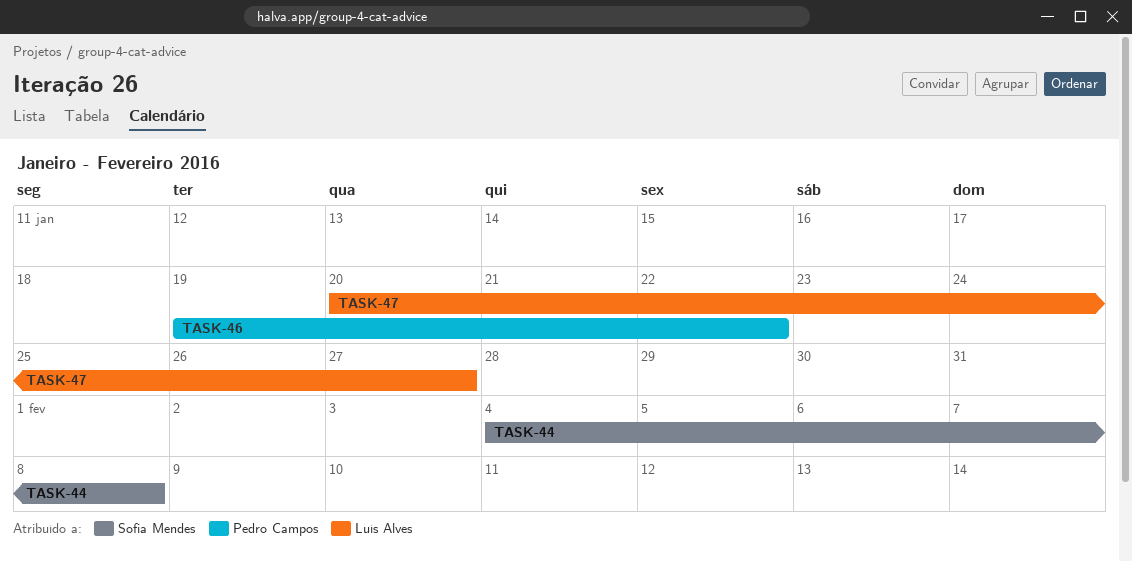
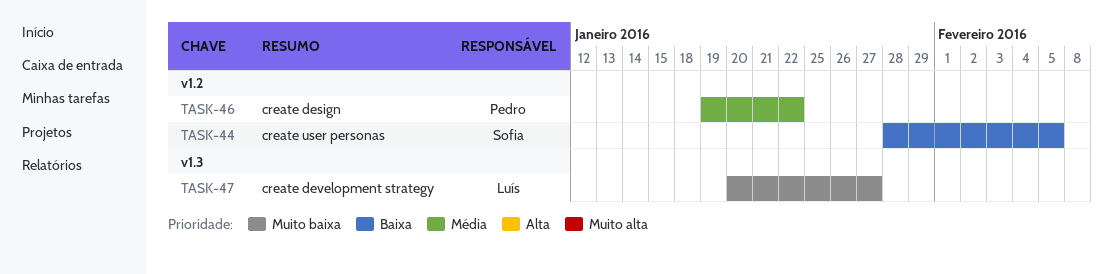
TASK-44, start: Feb 4 -> Jan 28
TASK-44, due: Feb 8 -> Feb 5

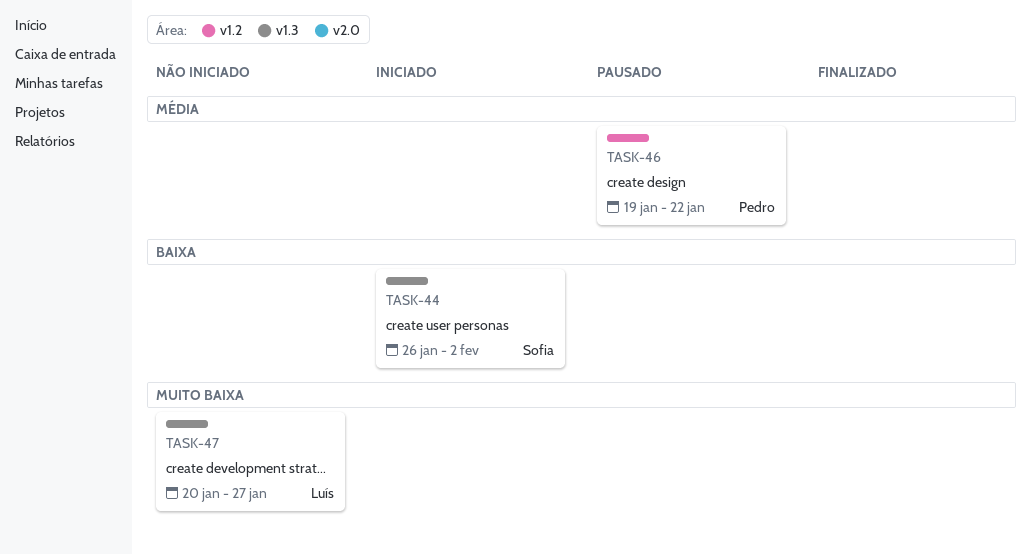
TASK-44, label: v1.2 -> v1.3
TASK-44, start: Jan 28 -> Jan 26
TASK-44, due: Feb 5 -> Feb 2

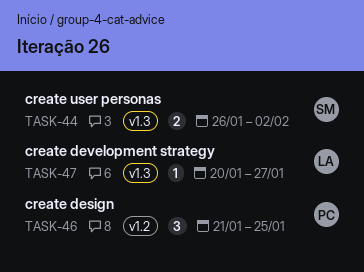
TASK-46, start: Jan 19 -> Jan 21
TASK-46, due: Jan 22 -> Jan 25

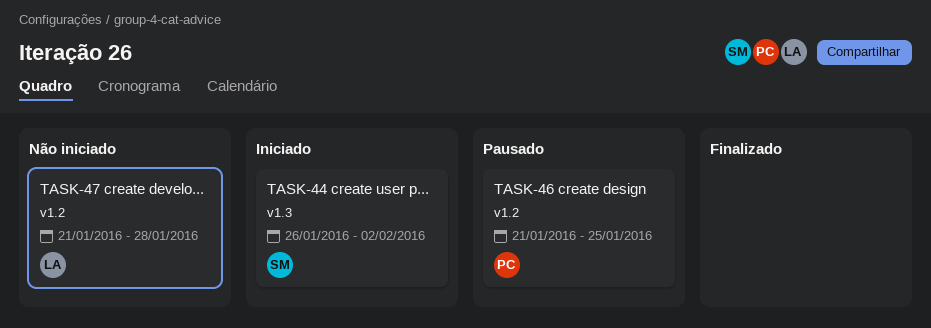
TASK-47, label: v1.3 -> v1.2
TASK-47, start: Jan 20 -> Jan 21
TASK-47, due: Jan 27 -> Jan 28

